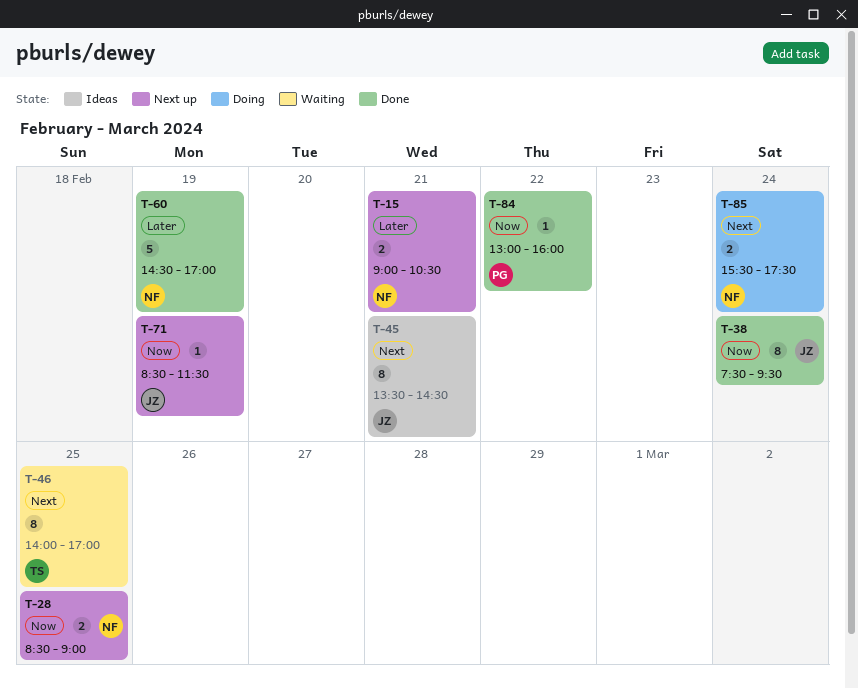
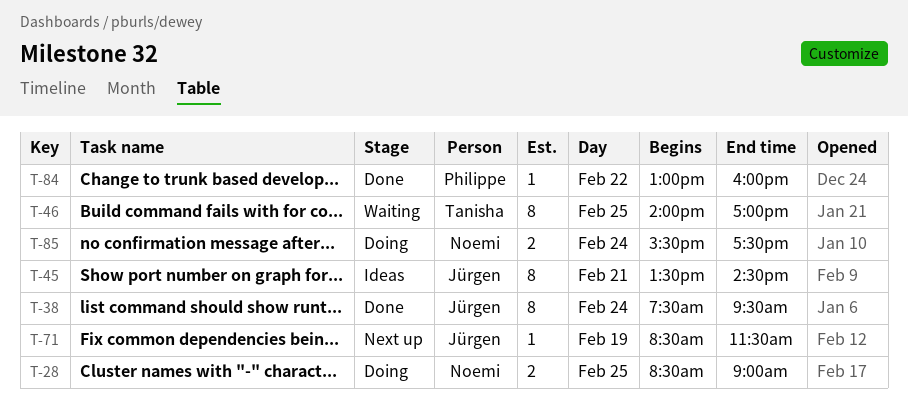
T-15: present -> none
T-28, status: Next up -> Doing
T-60: present -> none

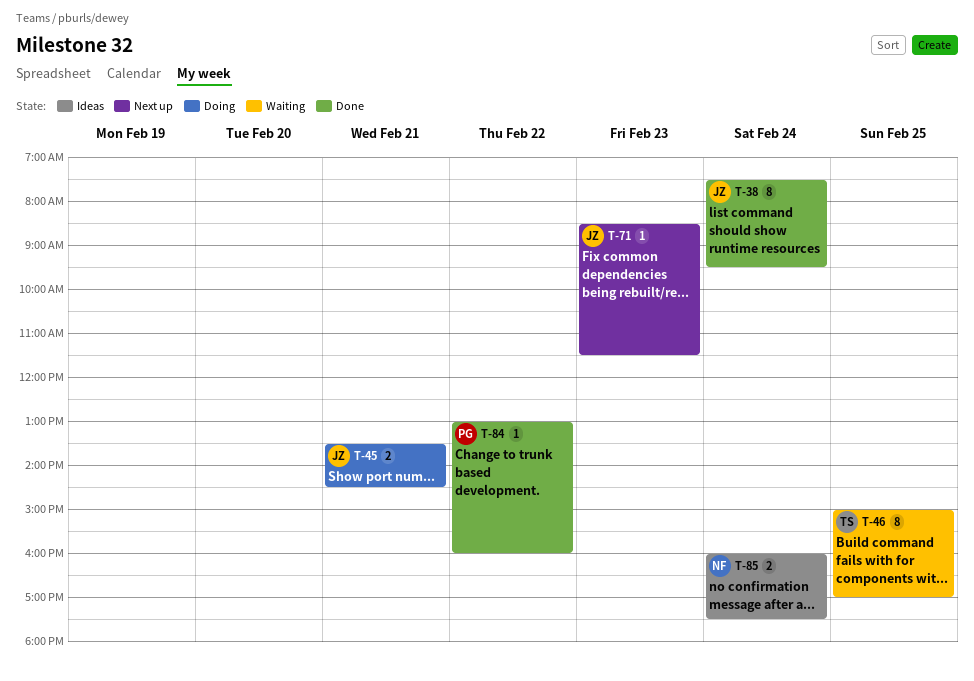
T-28: present -> none
T-45, status: Ideas -> Doing
T-45, estimate: 8 -> 2
T-46, begins: 14:00 -> 15:00
T-71, day: Feb 19 -> Feb 23
T-85, status: Doing -> Ideas
T-85, begins: 15:30 -> 16:00

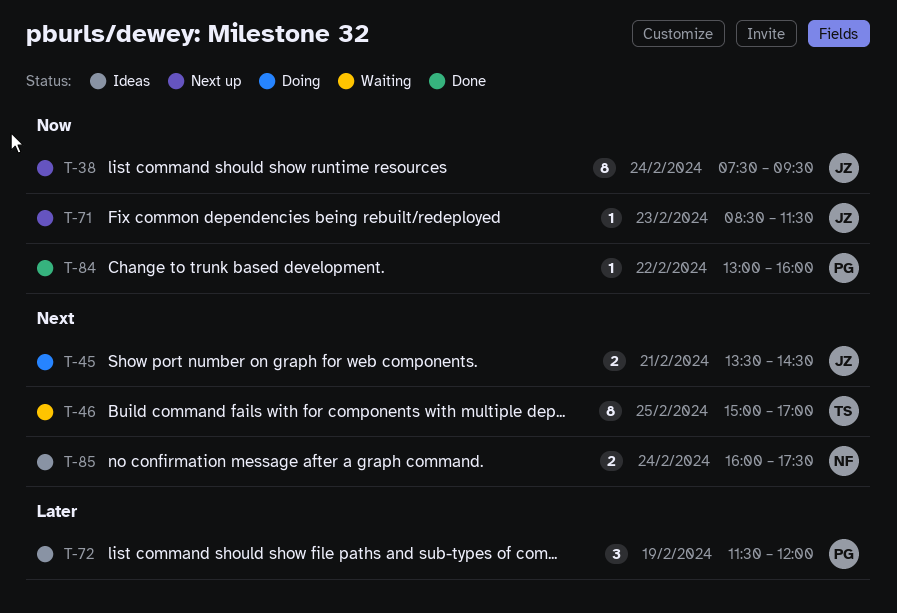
T-38, status: Done -> Next up
T-72: none -> present

